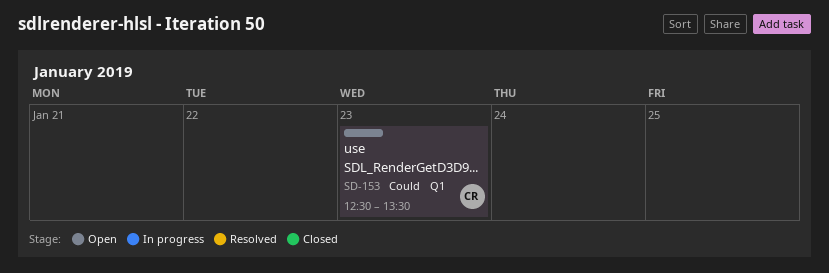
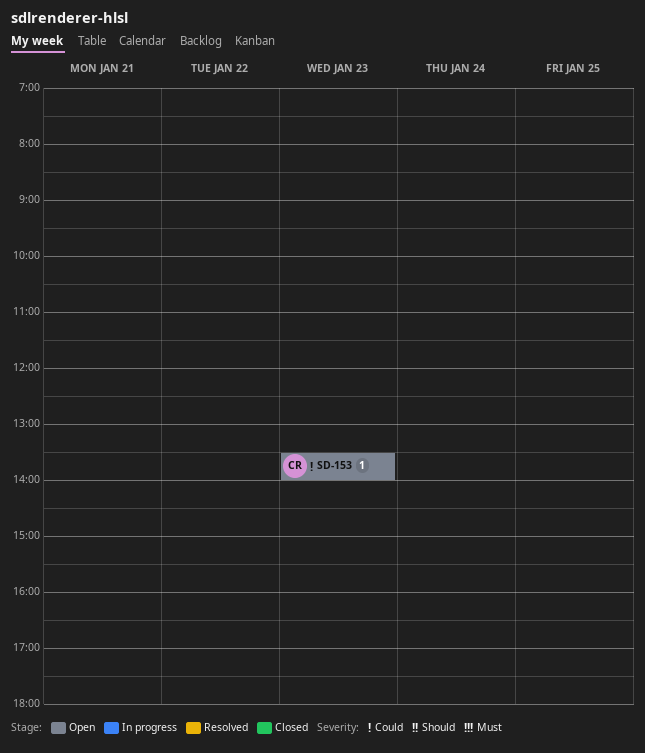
SD-153, begins: 12:30 -> 13:30
SD-153, ends: 13:30 -> 14:00

